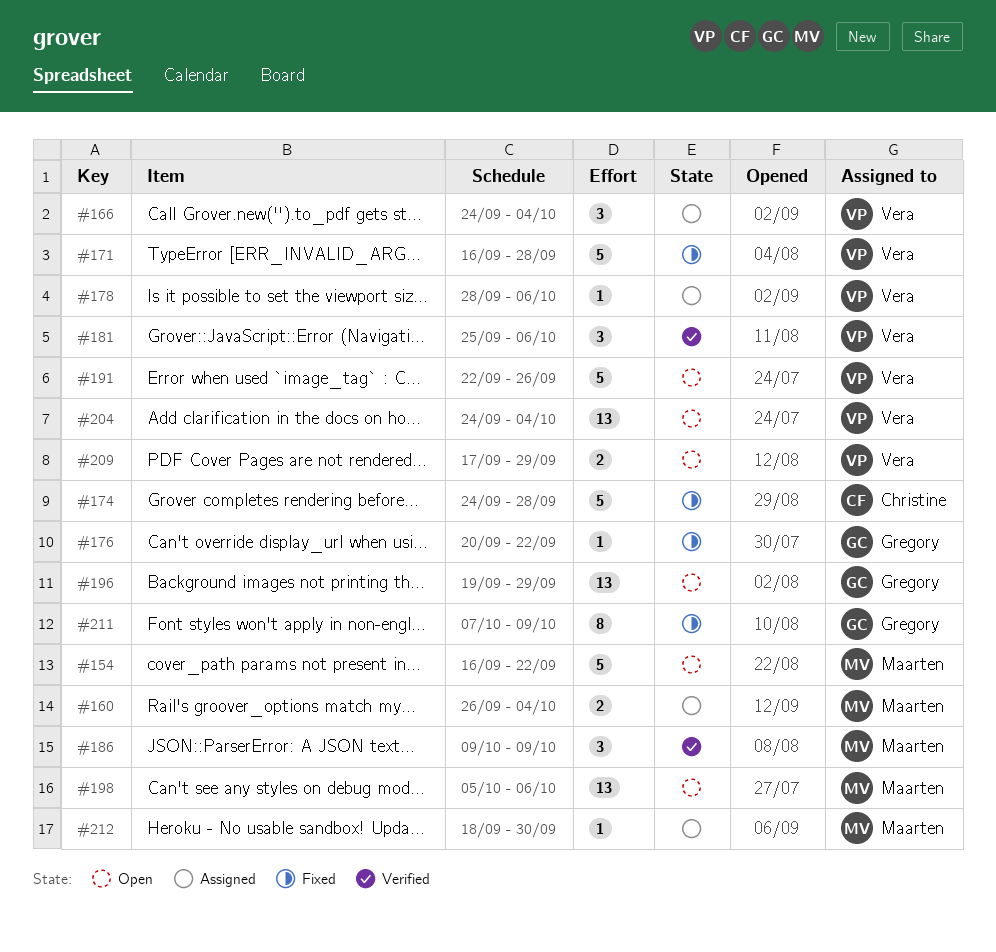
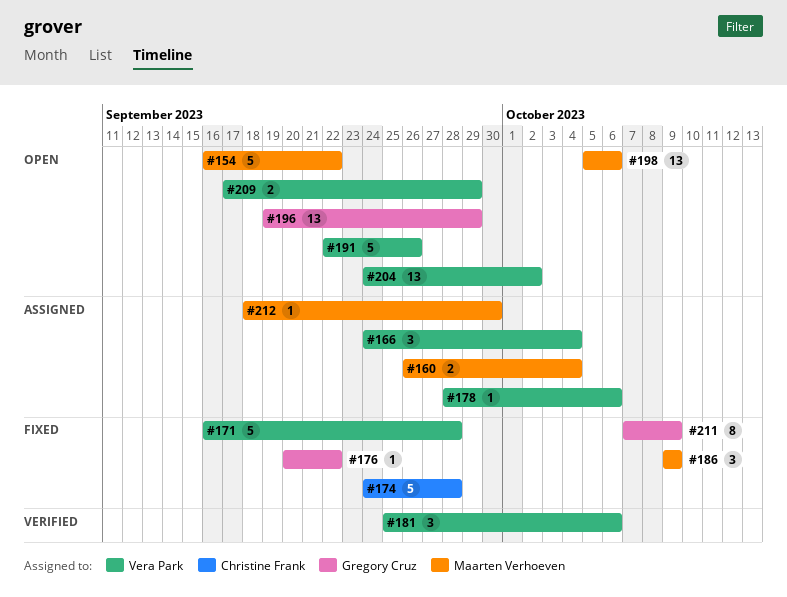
#186, status: Verified -> Fixed
#204, due: Oct 4 -> Oct 2

